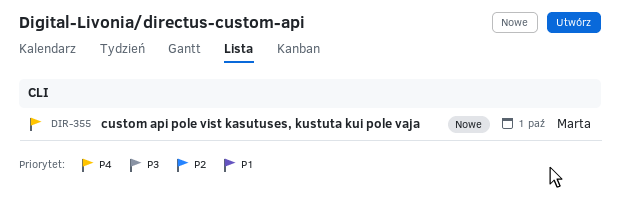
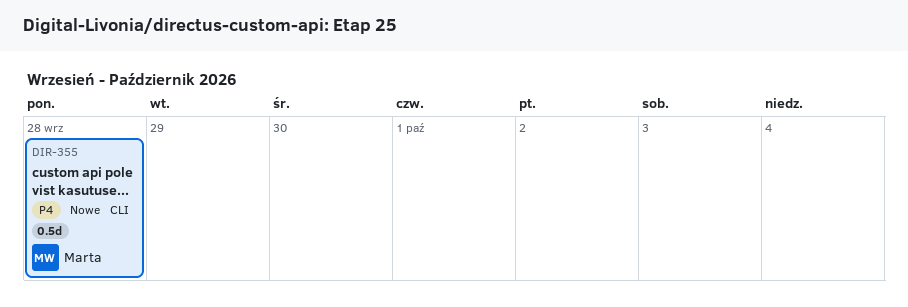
DIR-355, due: Oct 1 -> Sep 28

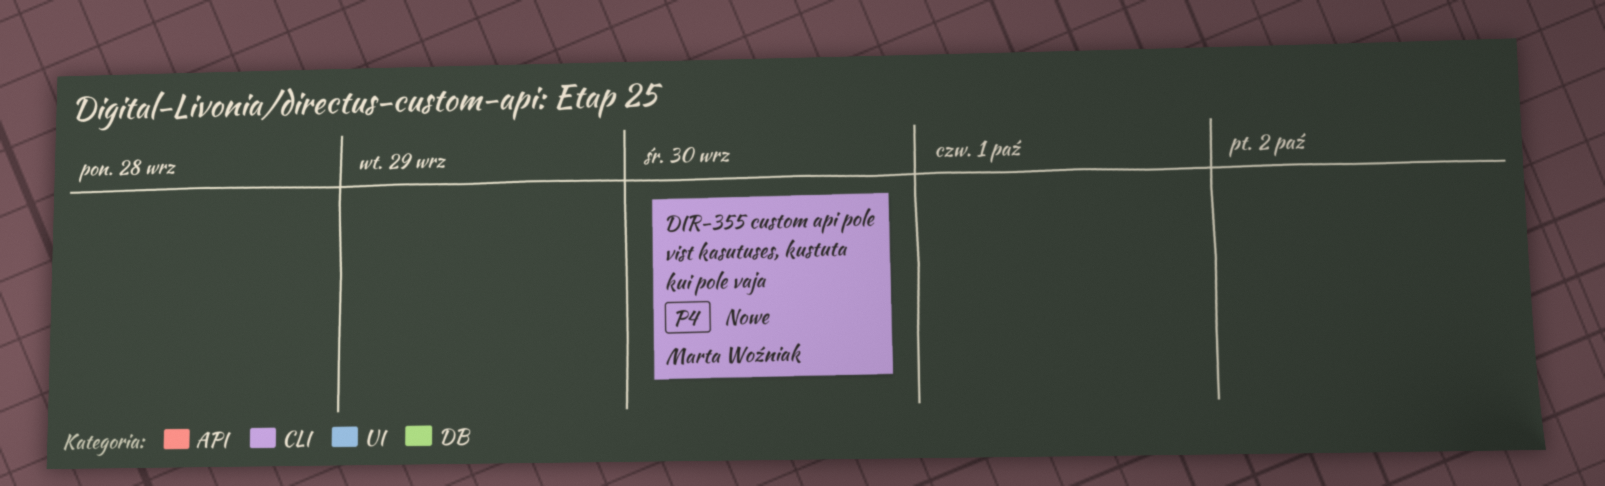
DIR-355, due: Sep 28 -> Sep 30

